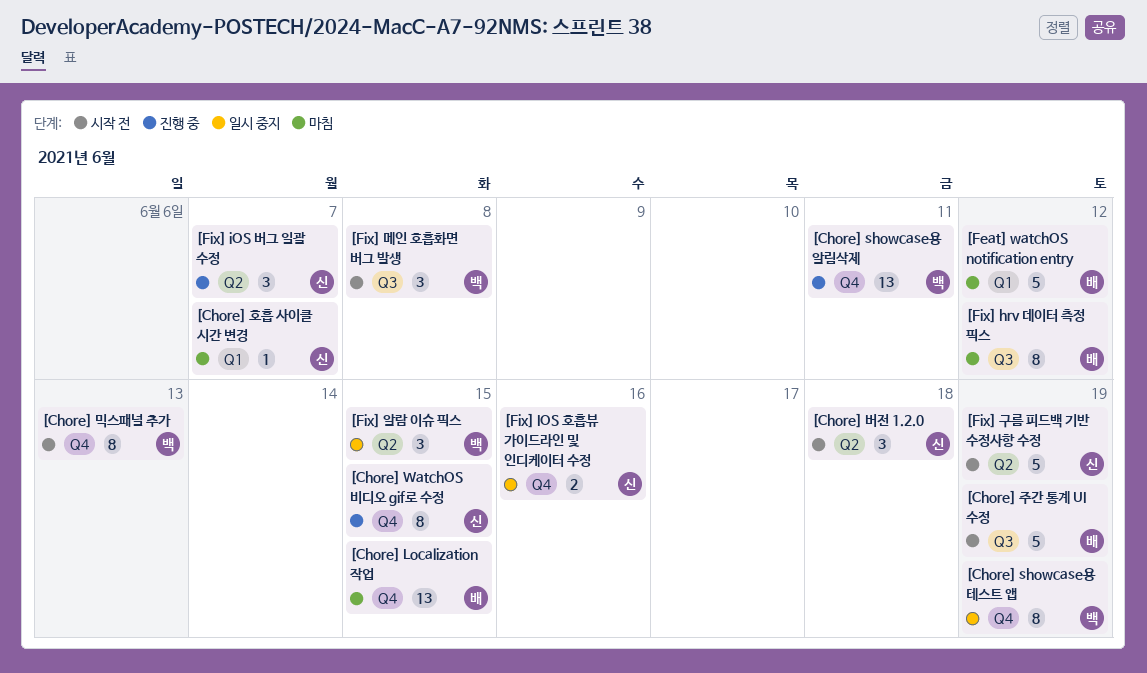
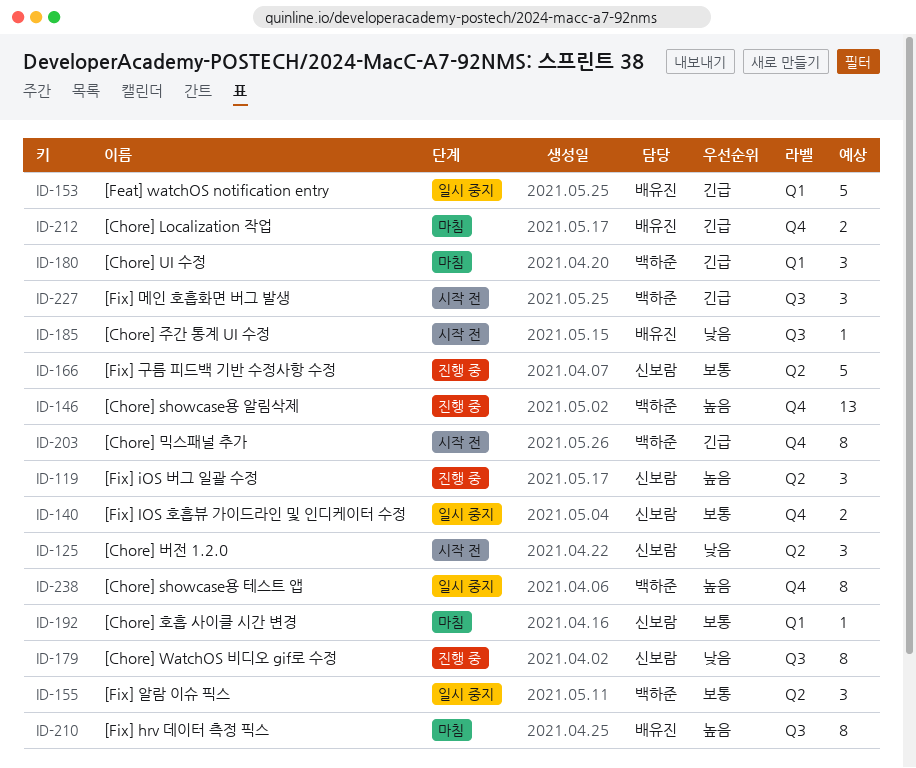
[Chore] Localization 작업, estimate: 13 -> 2
[Chore] UI 수정: none -> present
[Chore] WatchOS 비디오 gif로 수정, label: Q4 -> Q3
[Chore] 주간 통계 UI 수정, estimate: 5 -> 1
[Feat] watchOS notification entry, status: 마침 -> 일시 중지
[Fix] 구름 피드백 기반 수정사항 수정, status: 시작 전 -> 진행 중

